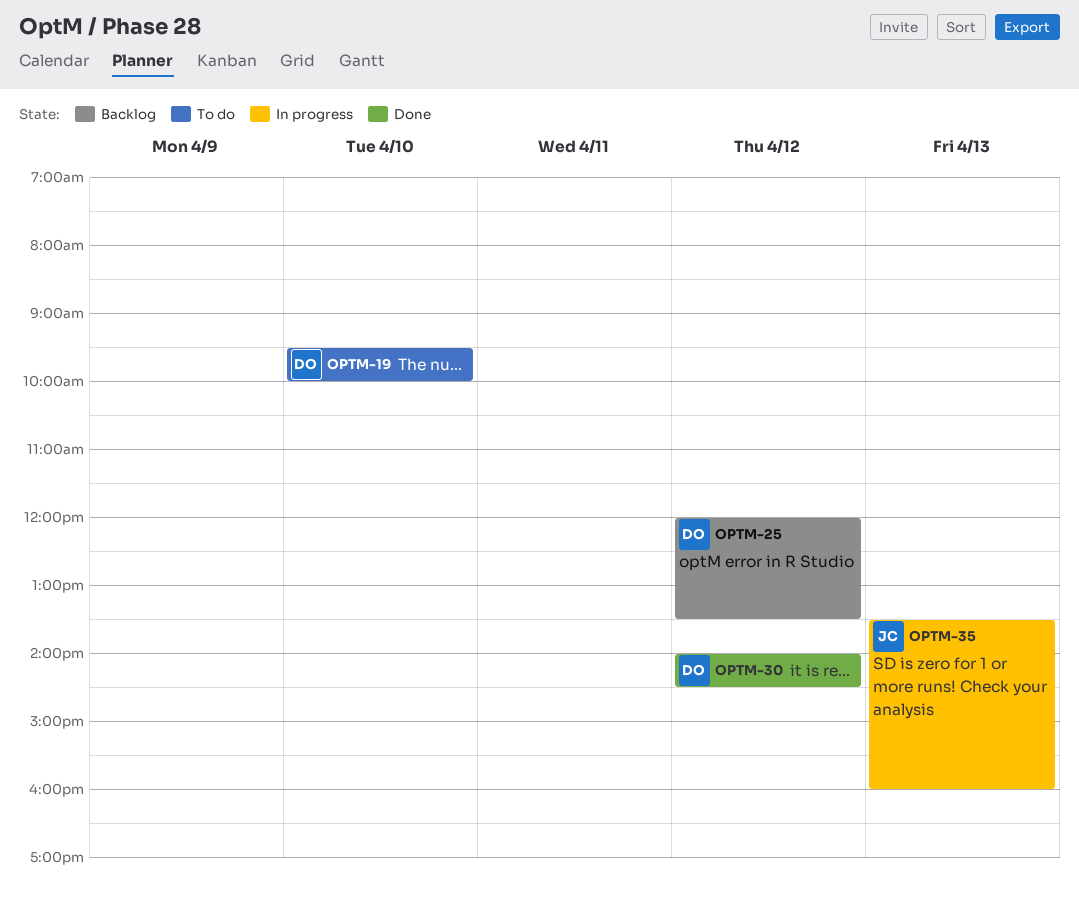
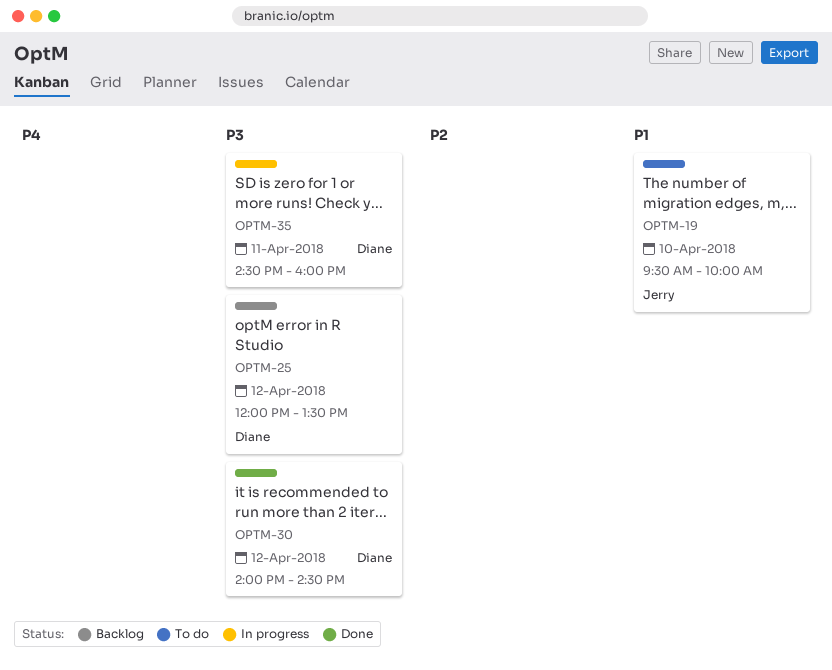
OPTM-19, owner: Diane -> Jerry
OPTM-35, owner: Jerry -> Diane
OPTM-35, day: Apr 13 -> Apr 11
OPTM-35, begins: 13:30 -> 14:30

